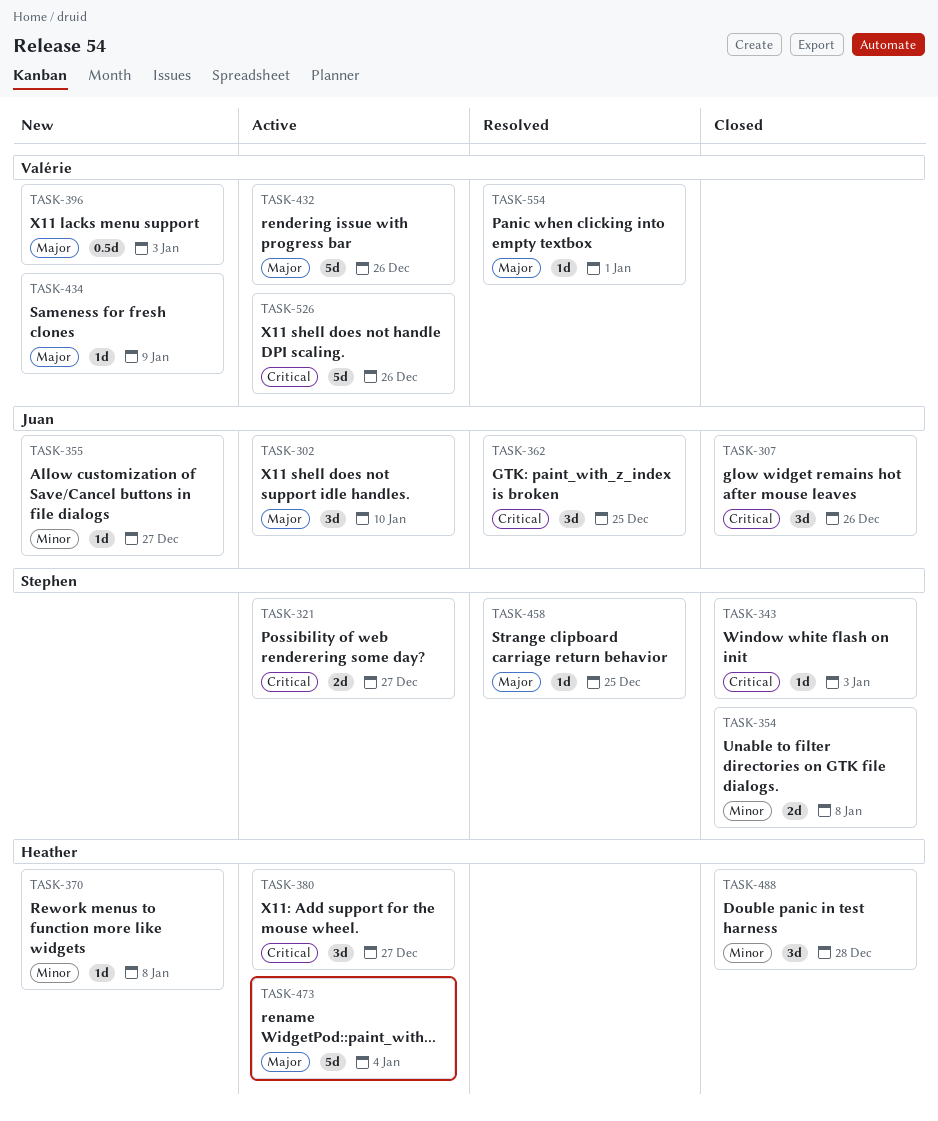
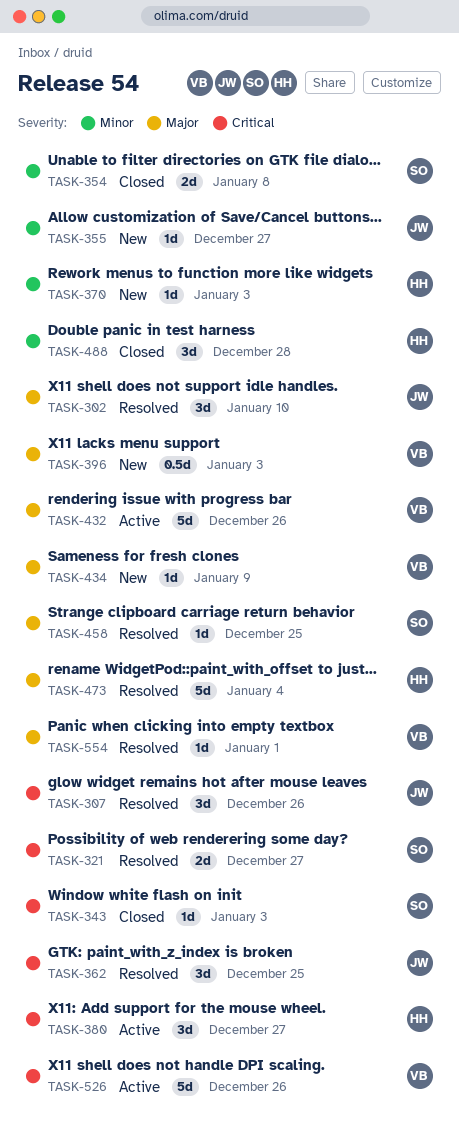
TASK-302, status: Active -> Resolved
TASK-307, status: Closed -> Resolved
TASK-321, status: Active -> Resolved
TASK-370, due: Jan 8 -> Jan 3
TASK-473, status: Active -> Resolved

